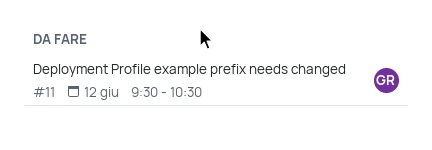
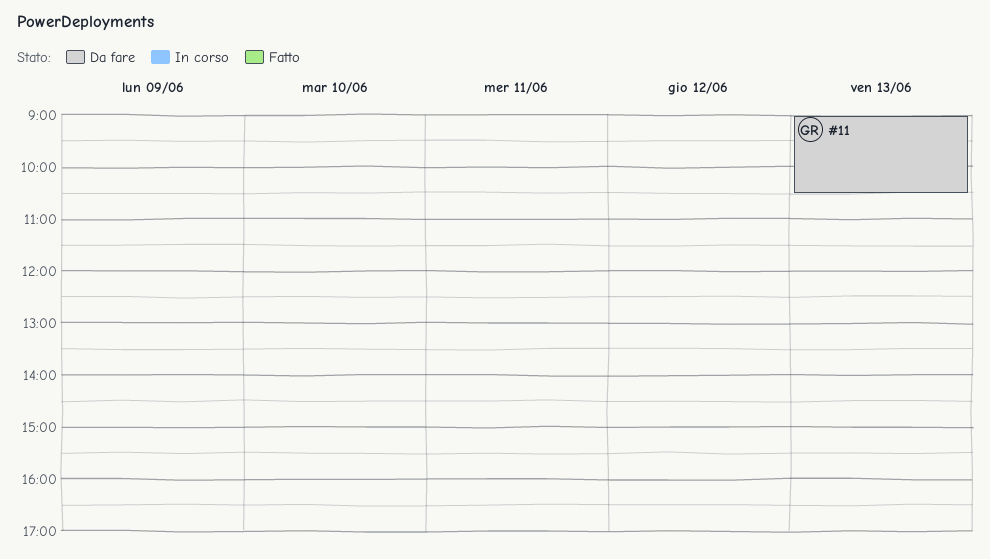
#11, day: Jun 12 -> Jun 13
#11, begins: 09:30 -> 09:00

